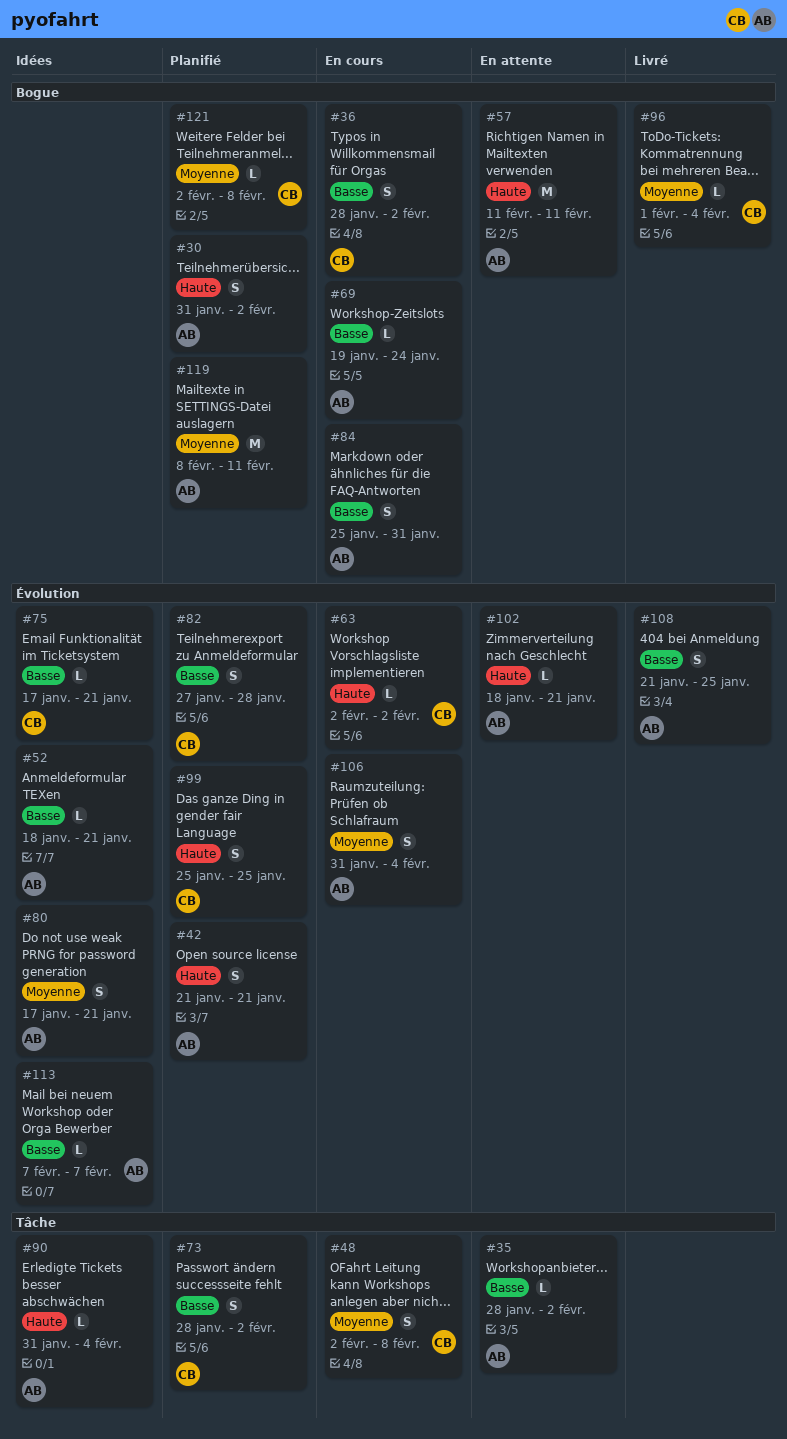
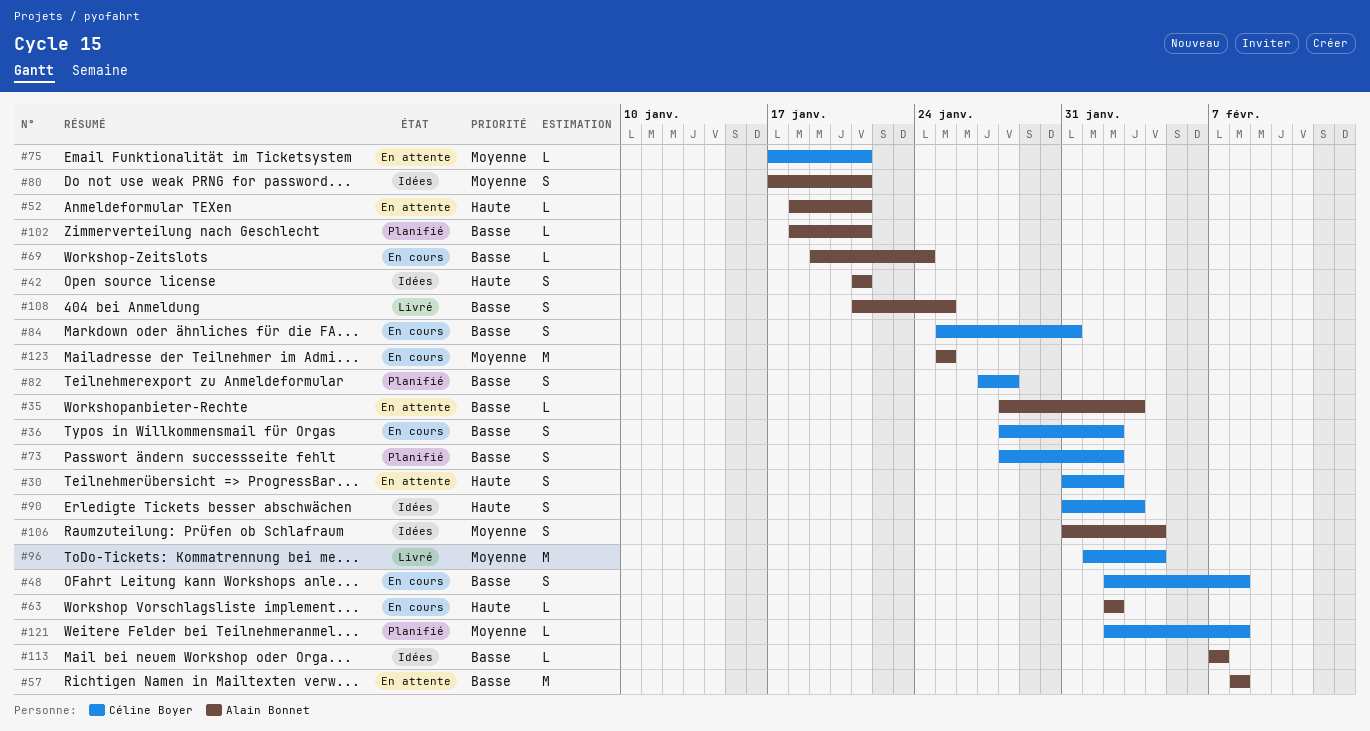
#30, status: Planifié -> En attente
#30, owner: Alain Bonnet -> Céline Boyer
#35, due: Feb 2 -> Feb 3
#42, status: Planifié -> Idées
#48, priority: Moyenne -> Basse
#52, status: Idées -> En attente
#52, priority: Basse -> Haute
#57, priority: Haute -> Basse
#57, start: Feb 11 -> Feb 8
#57, due: Feb 11 -> Feb 8
#63, owner: Céline Boyer -> Alain Bonnet
#75, status: Idées -> En attente
#75, priority: Basse -> Moyenne
#84, owner: Alain Bonnet -> Céline Boyer
#90, owner: Alain Bonnet -> Céline Boyer
#90, estimate: L -> S
#90, due: Feb 4 -> Feb 3
#96, estimate: L -> M
#99: present -> none
#102, status: En attente -> Planifié
#102, priority: Haute -> Basse
#106, status: En cours -> Idées
#119: present -> none
#123: none -> present

